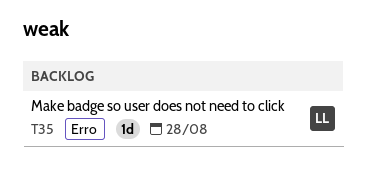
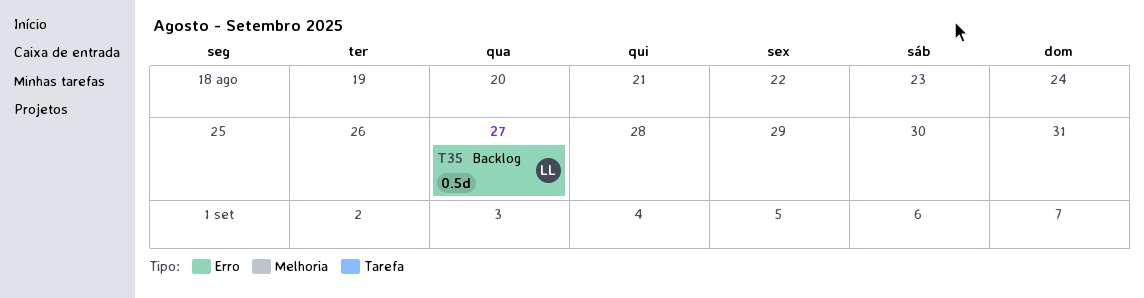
T35, estimate: 1d -> 0.5d
T35, due: Aug 28 -> Aug 27

